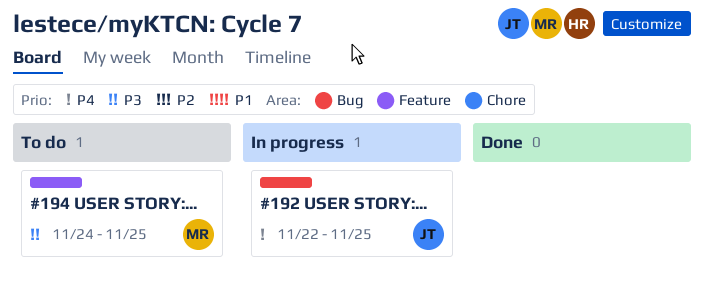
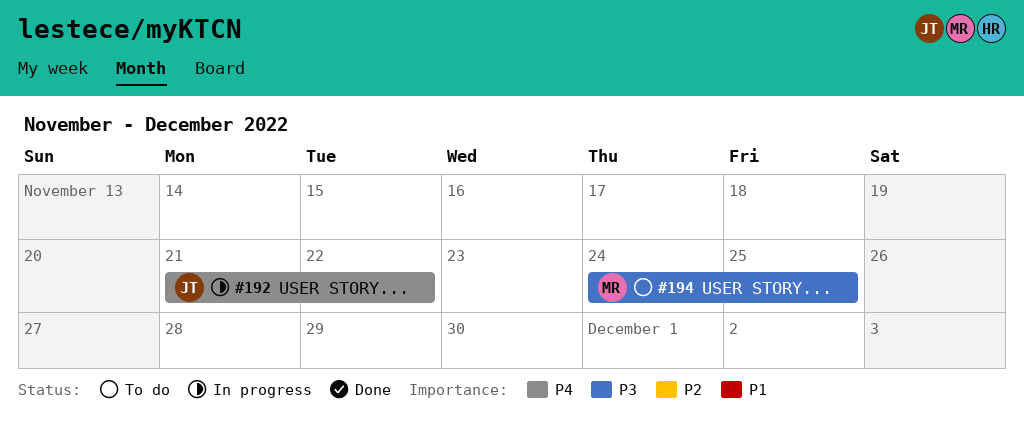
#192, start: Nov 22 -> Nov 21
#192, due: Nov 25 -> Nov 22

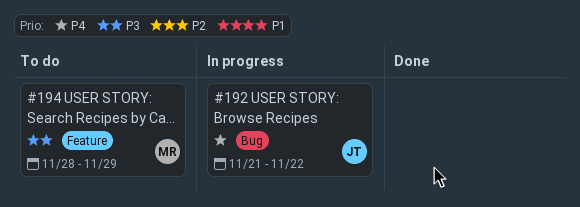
#194, start: Nov 24 -> Nov 28
#194, due: Nov 25 -> Nov 29

